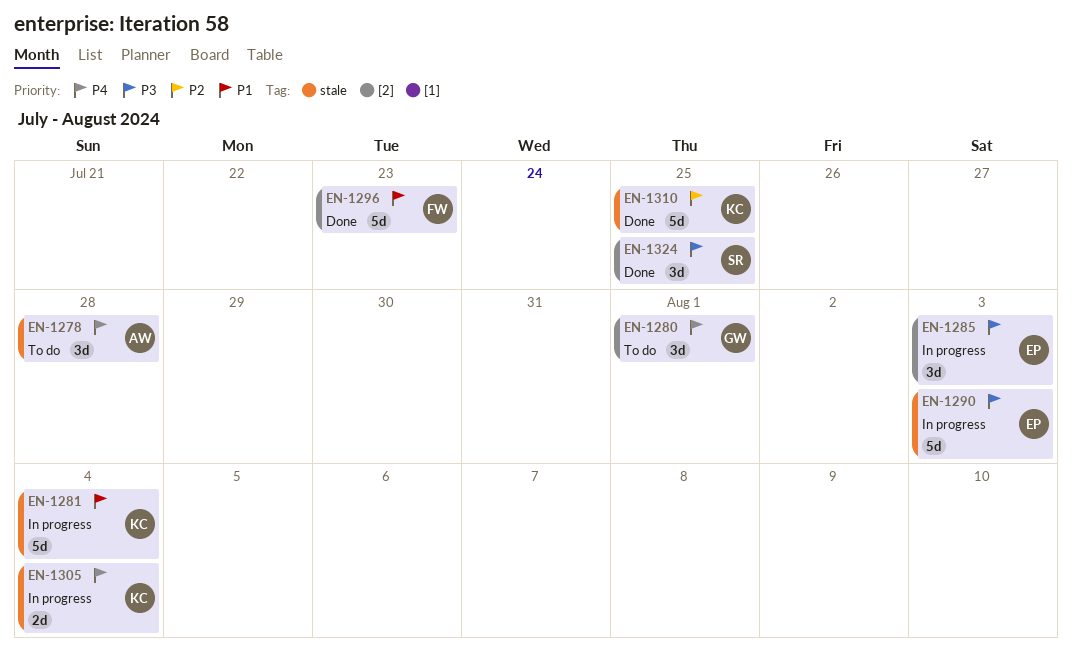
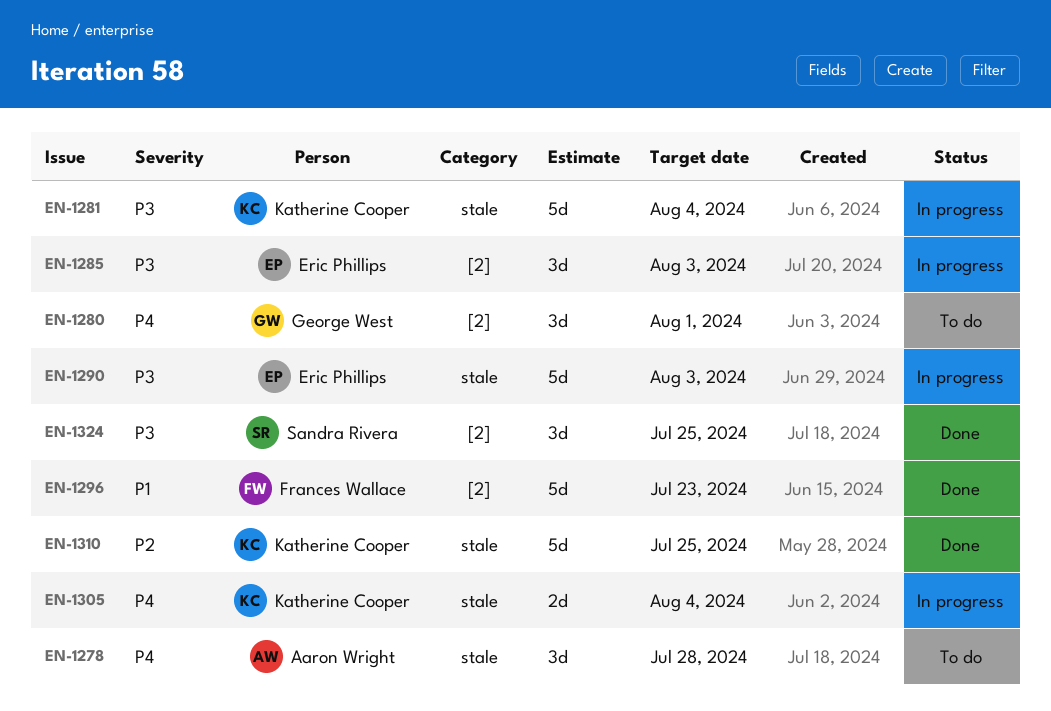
EN-1281, priority: P1 -> P3

